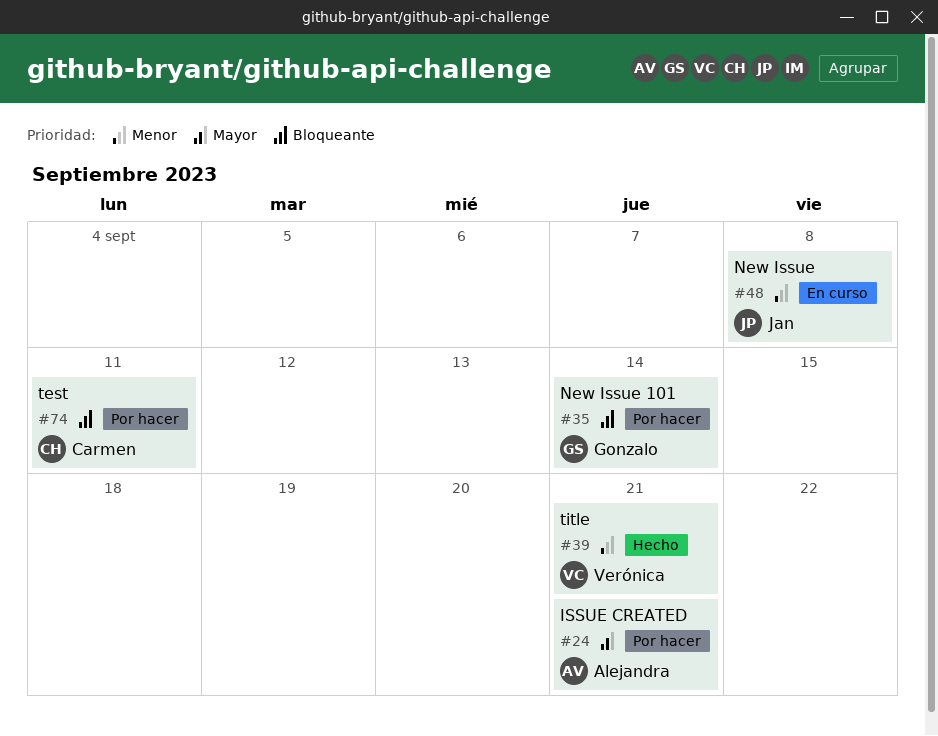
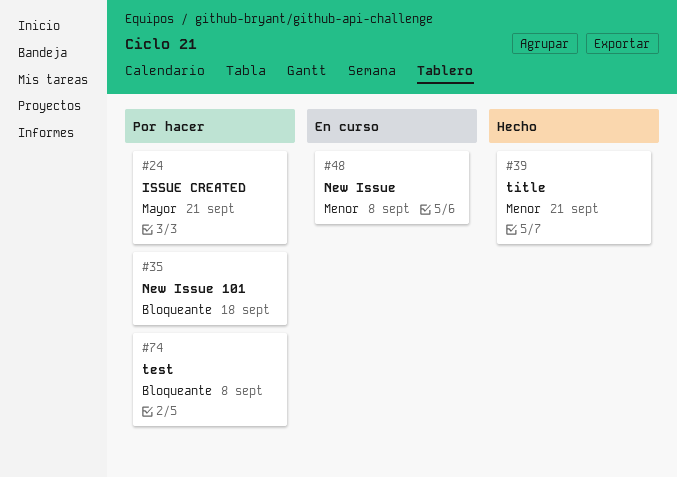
#35, due: Sep 14 -> Sep 18
#74, due: Sep 11 -> Sep 8

